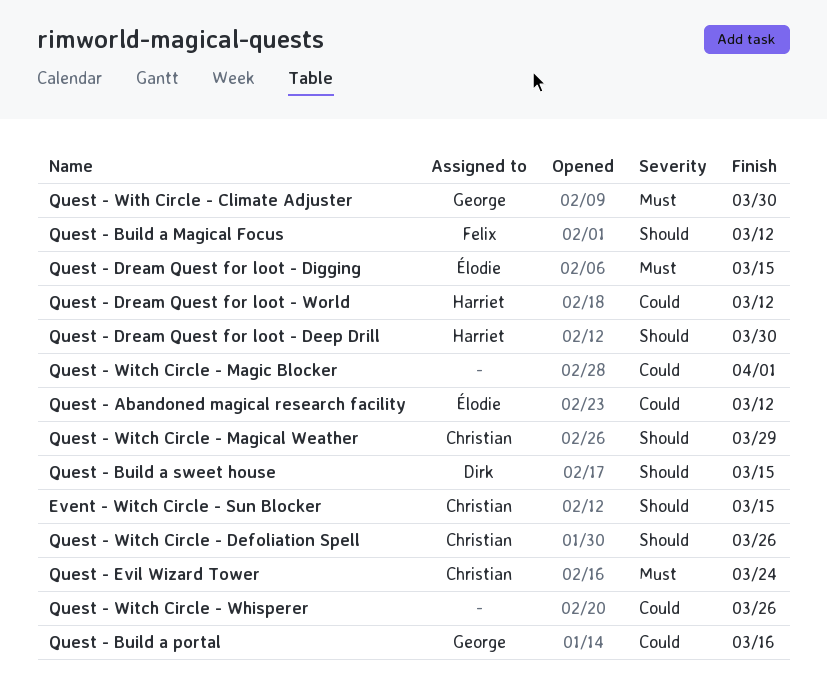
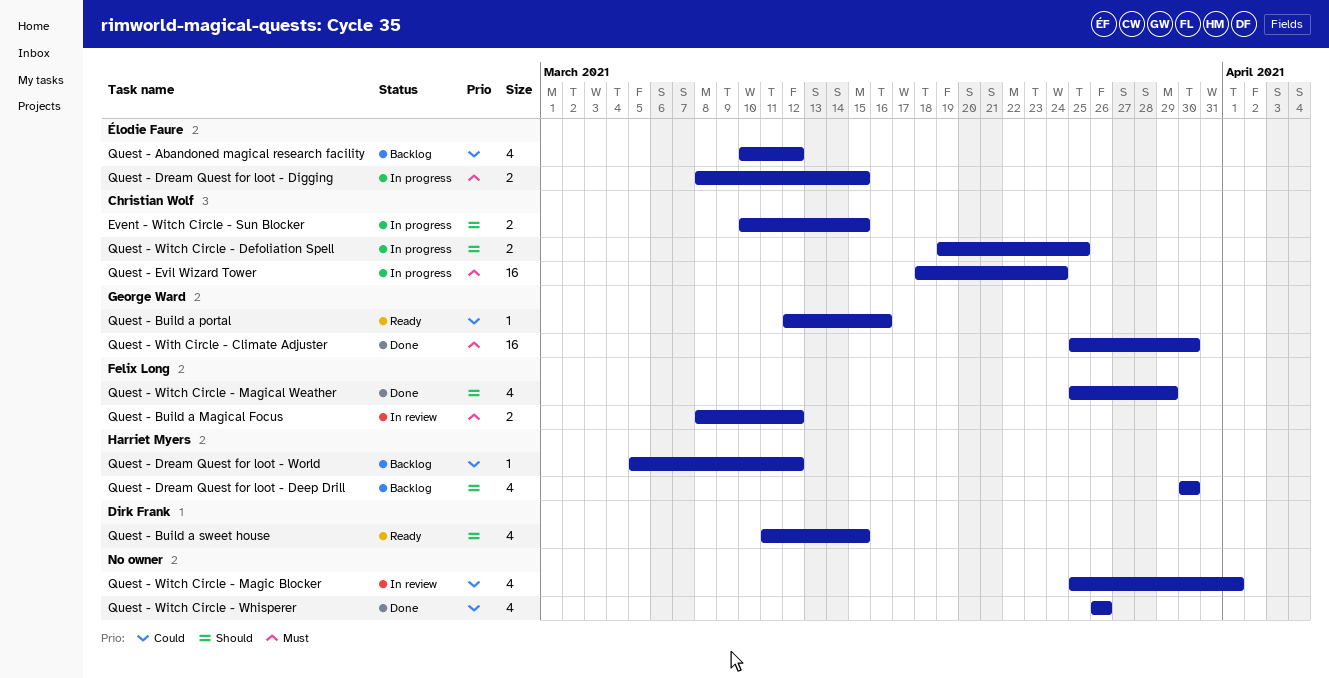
Quest - Build a Magical Focus, priority: Should -> Must
Quest - Witch Circle - Defoliation Spell, due: Mar 26 -> Mar 25
Quest - Witch Circle - Magical Weather, owner: Christian Wolf -> Felix Long

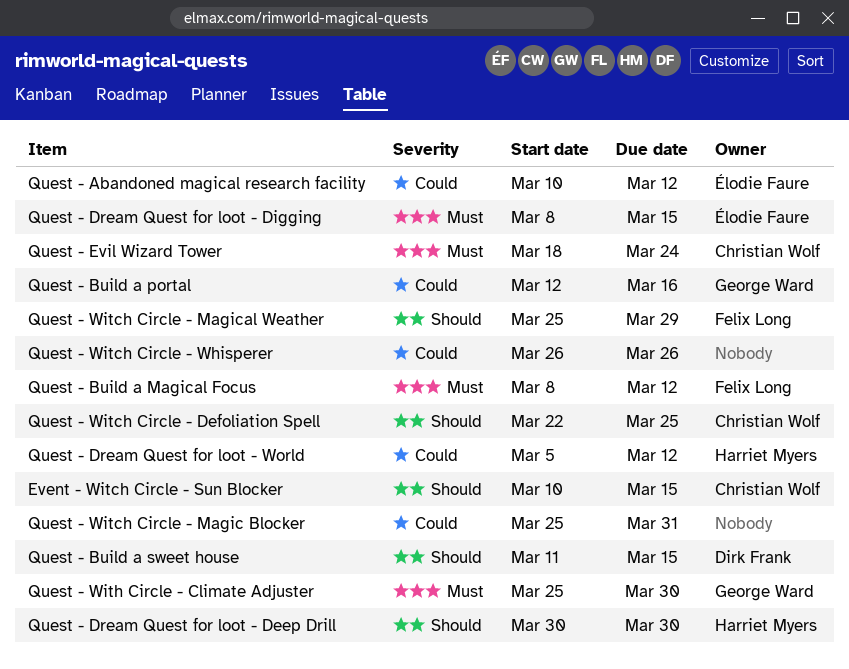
Quest - Witch Circle - Defoliation Spell, start: Mar 19 -> Mar 22
Quest - Witch Circle - Magic Blocker, due: Apr 1 -> Mar 31

